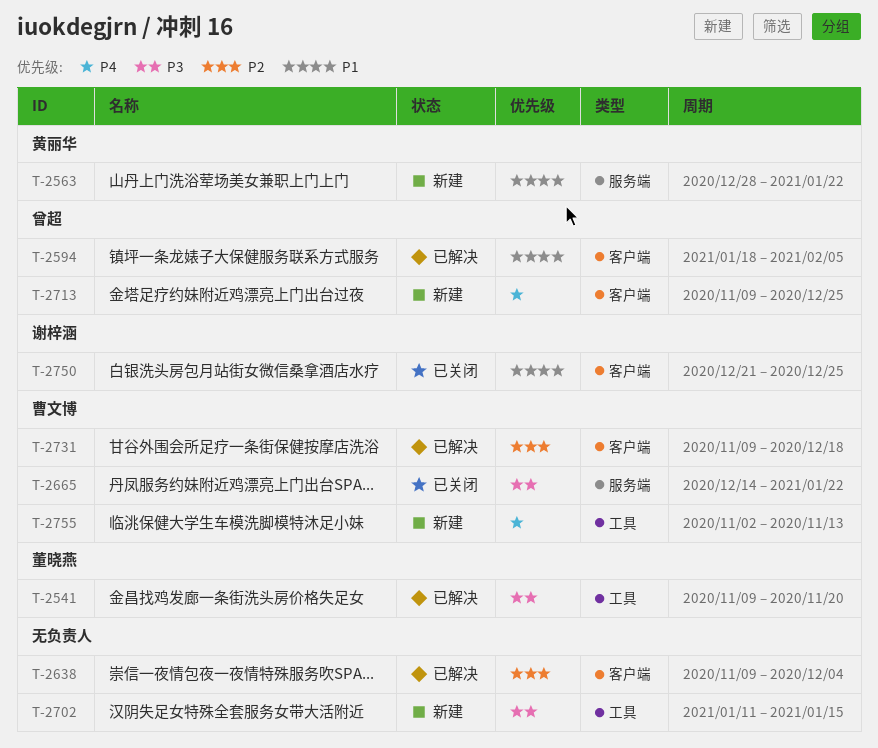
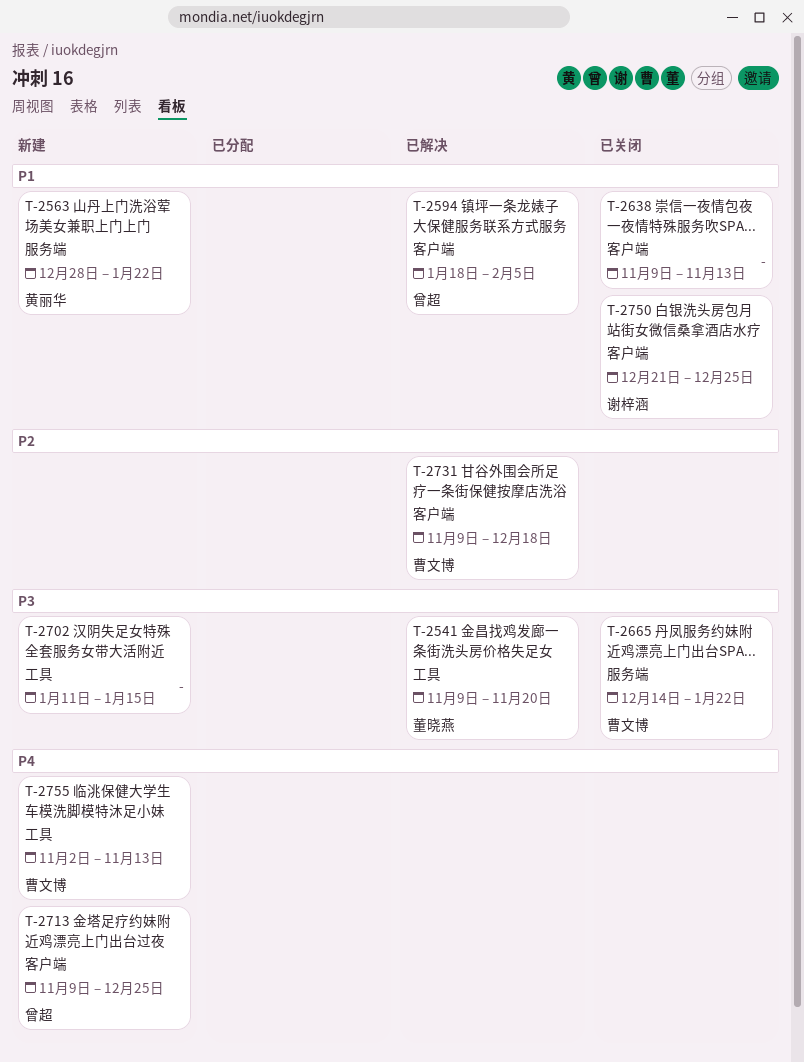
T-2638, status: 已解决 -> 已关闭
T-2638, priority: P2 -> P1
T-2638, due: Dec 4 -> Nov 13

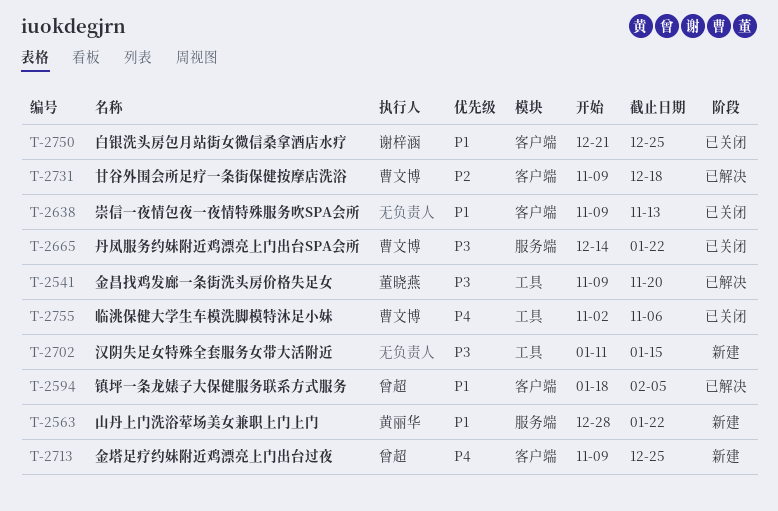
T-2755, status: 新建 -> 已关闭
T-2755, due: Nov 13 -> Nov 6

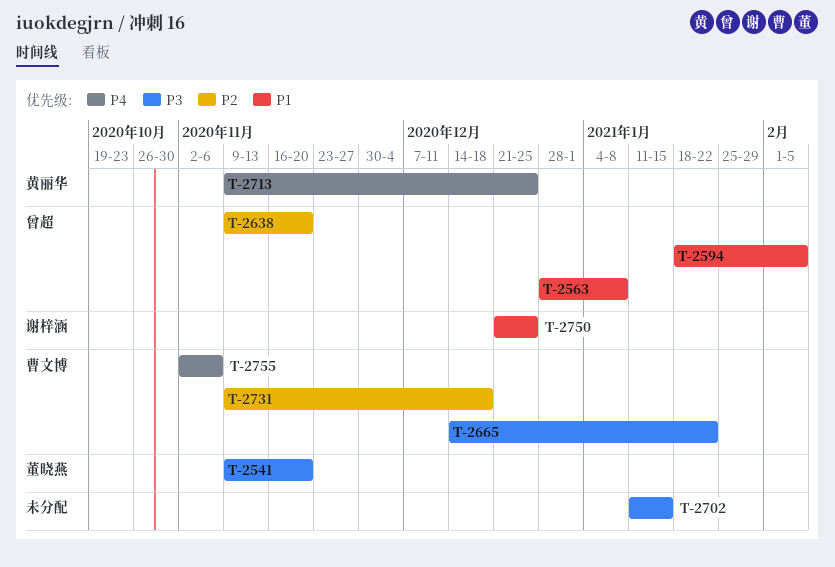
T-2563, owner: 黄丽华 -> 曾超
T-2563, due: Jan 22 -> Jan 8
T-2638, owner: none -> 曾超
T-2638, priority: P1 -> P2
T-2638, due: Nov 13 -> Nov 20
T-2713, owner: 曾超 -> 黄丽华

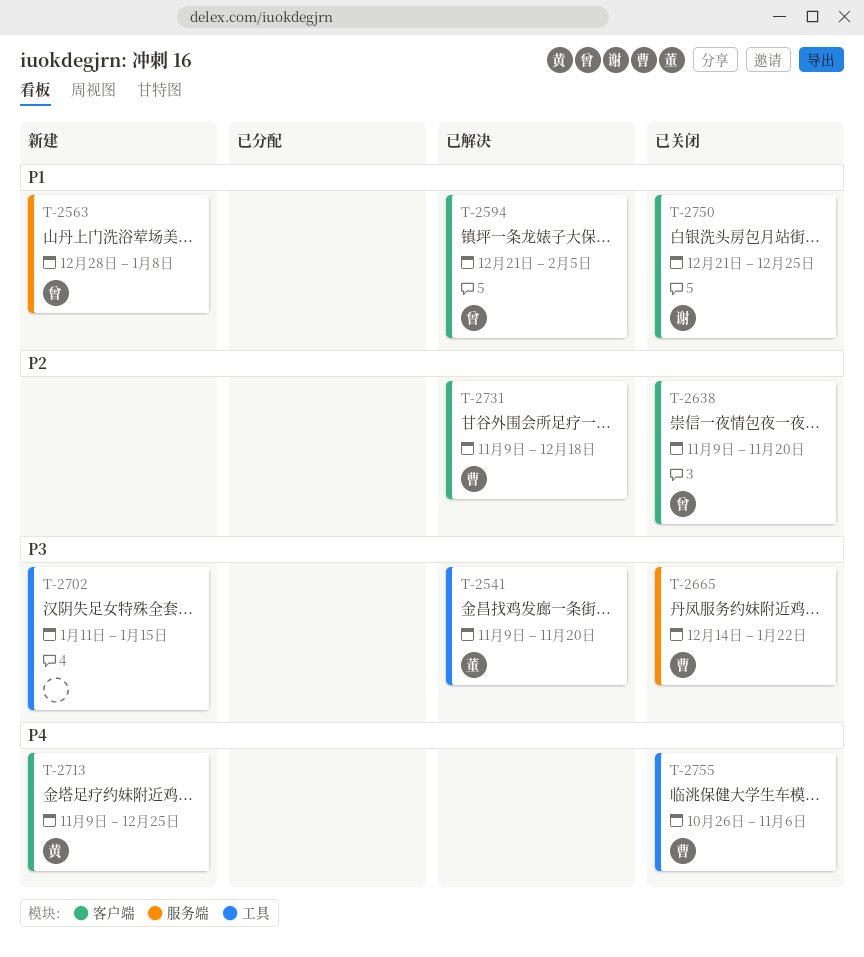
T-2594, start: Jan 18 -> Dec 21
T-2755, start: Nov 2 -> Oct 26

